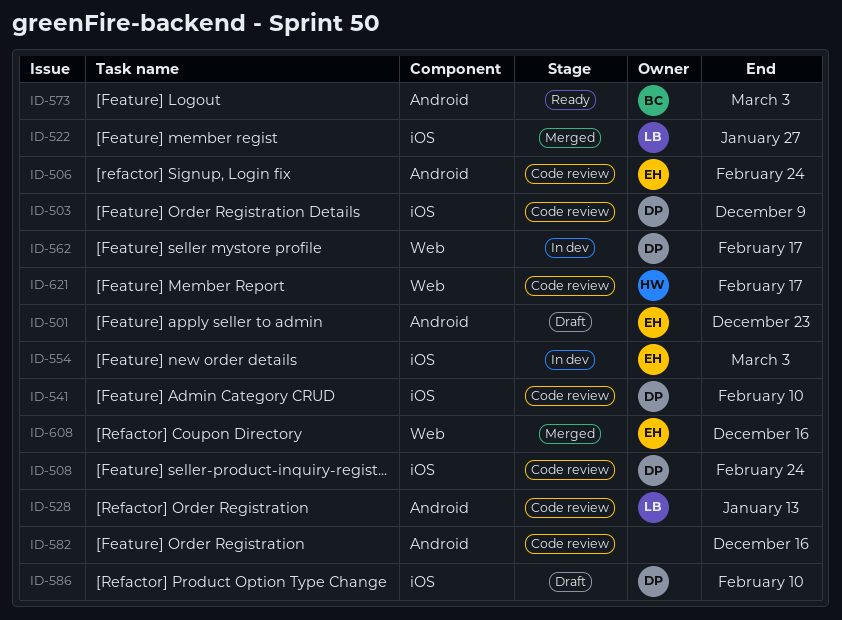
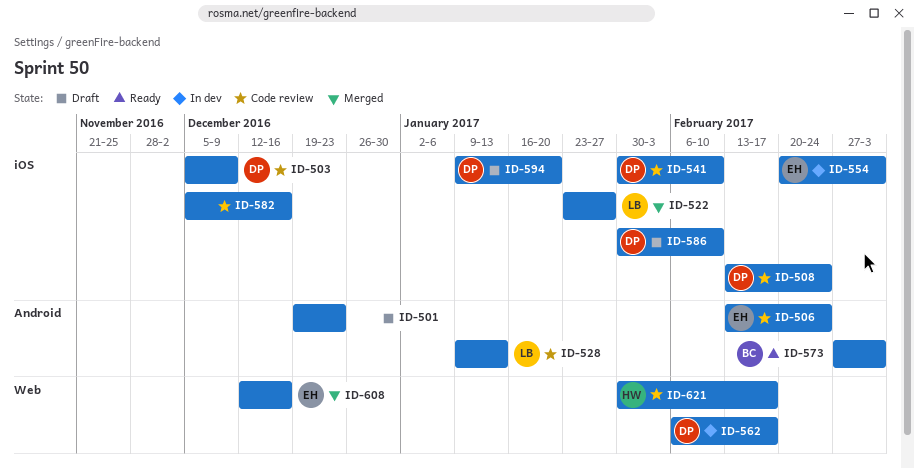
ID-501, owner: EH -> none
ID-582, label: Android -> iOS
ID-594: none -> present

